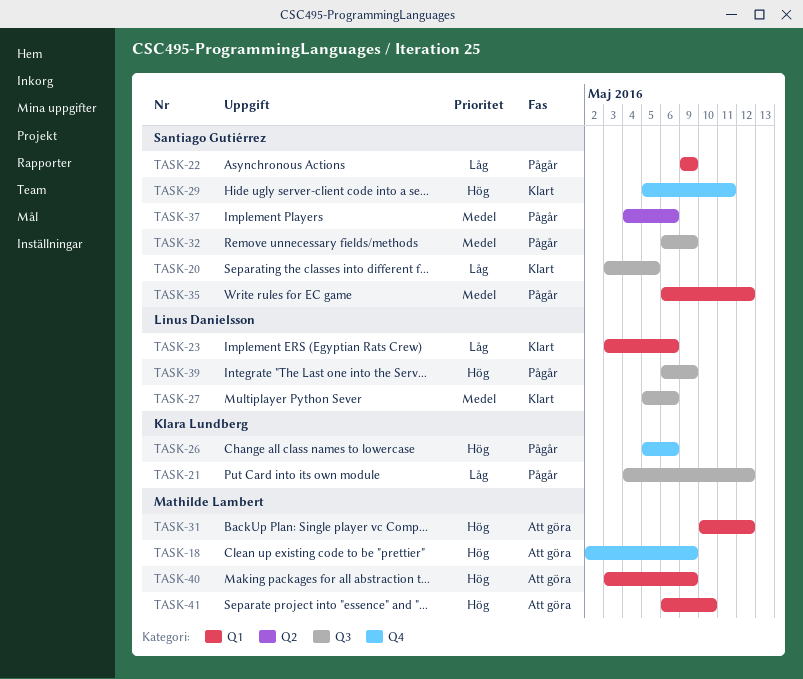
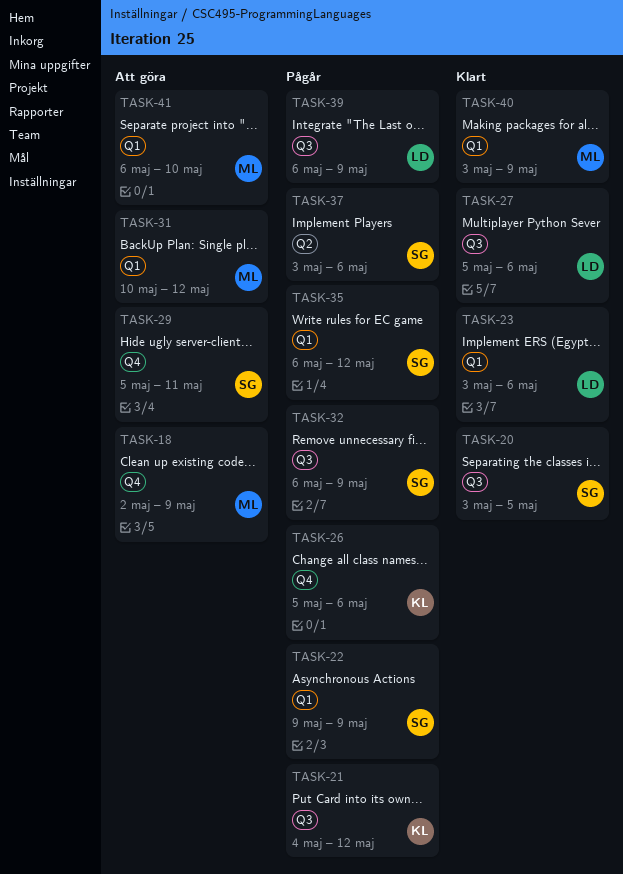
TASK-29, status: Klart -> Att göra
TASK-37, start: May 4 -> May 3
TASK-40, status: Att göra -> Klart

